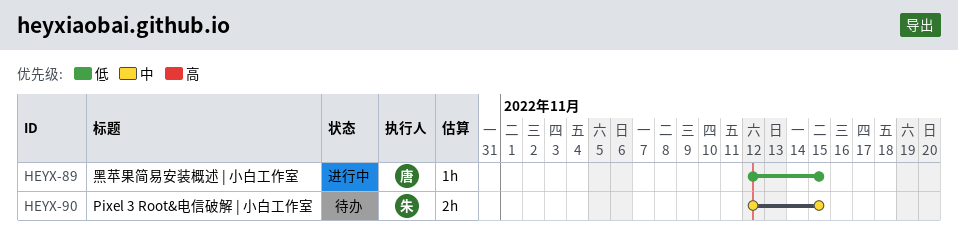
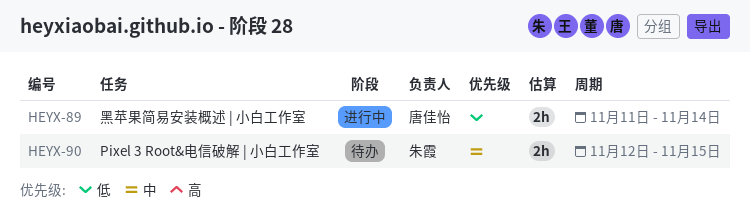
HEYX-89, estimate: 1h -> 2h
HEYX-89, start: Nov 12 -> Nov 11
HEYX-89, due: Nov 15 -> Nov 14

